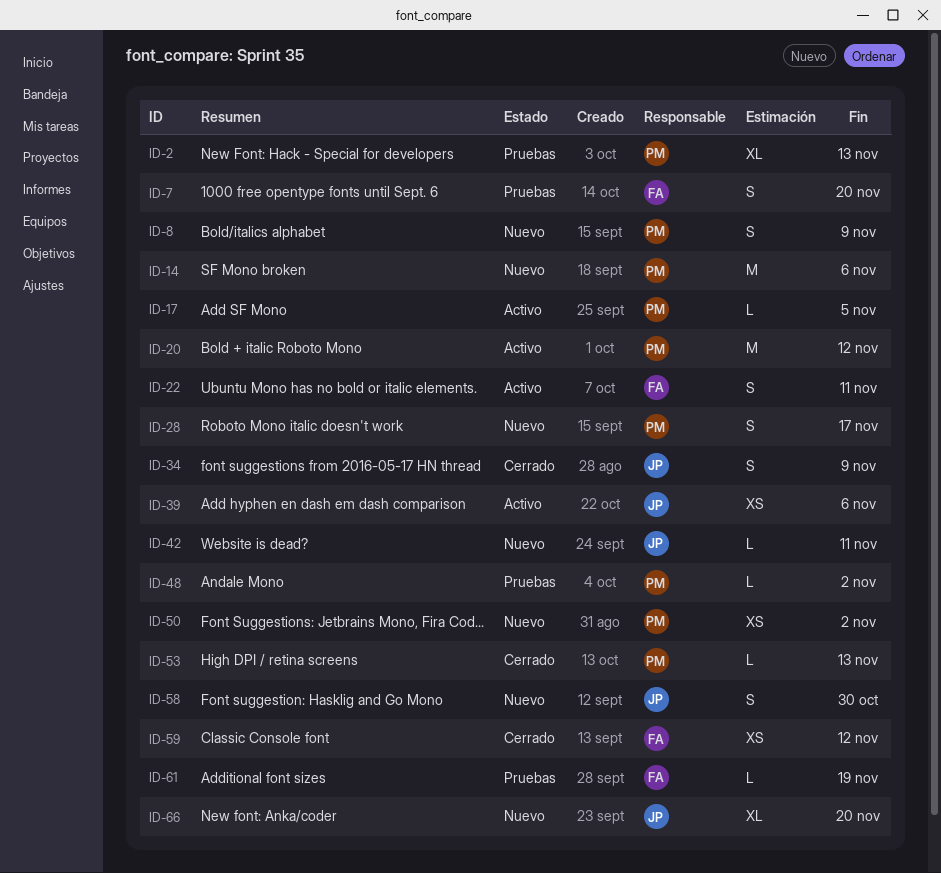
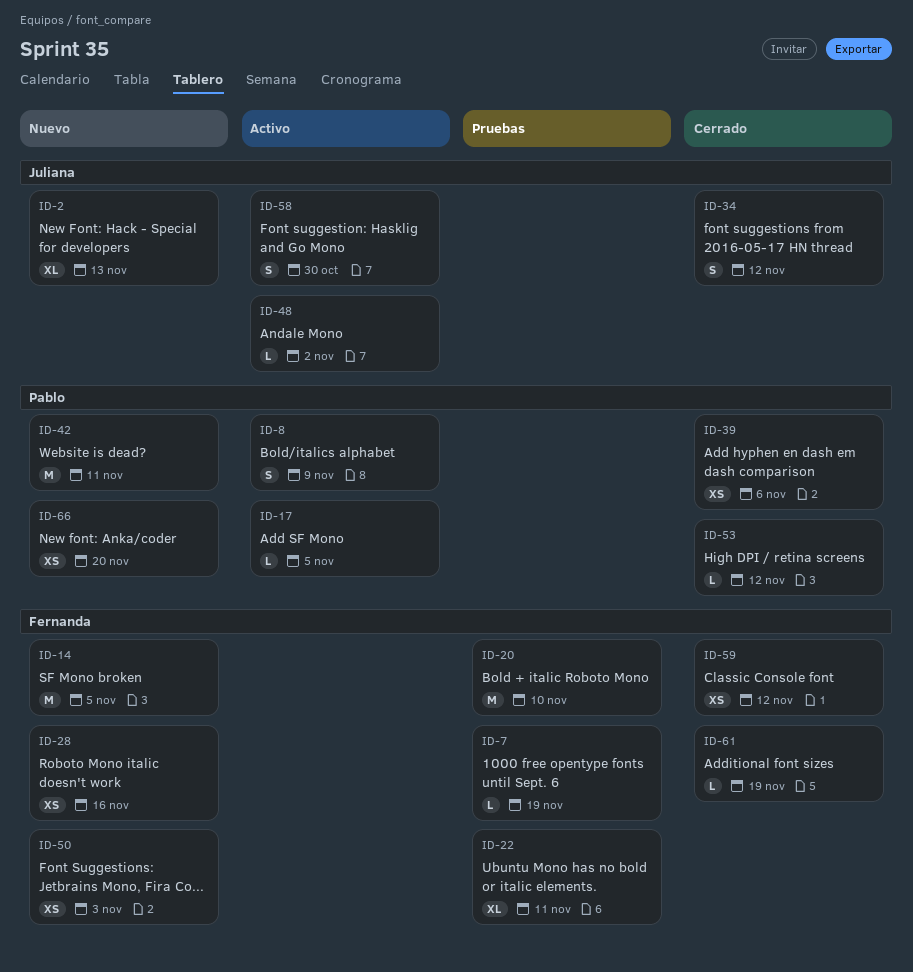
ID-2, status: Pruebas -> Nuevo
ID-2, owner: Pablo -> Juliana
ID-7, estimate: S -> L
ID-7, due: Nov 20 -> Nov 19
ID-8, status: Nuevo -> Activo
ID-14, owner: Pablo -> Fernanda
ID-14, due: Nov 6 -> Nov 5
ID-20, status: Activo -> Pruebas
ID-20, owner: Pablo -> Fernanda
ID-20, due: Nov 12 -> Nov 10
ID-22, status: Activo -> Pruebas
ID-22, estimate: S -> XL
ID-28, owner: Pablo -> Fernanda
ID-28, estimate: S -> XS
ID-28, due: Nov 17 -> Nov 16
ID-34, due: Nov 9 -> Nov 12
ID-39, status: Activo -> Cerrado
ID-39, owner: Juliana -> Pablo
ID-42, owner: Juliana -> Pablo
ID-42, estimate: L -> M
ID-48, status: Pruebas -> Activo
ID-48, owner: Pablo -> Juliana
ID-50, owner: Pablo -> Fernanda
ID-50, due: Nov 2 -> Nov 3
ID-53, due: Nov 13 -> Nov 12
ID-58, status: Nuevo -> Activo
ID-61, status: Pruebas -> Cerrado
ID-66, owner: Juliana -> Pablo
ID-66, estimate: XL -> XS

